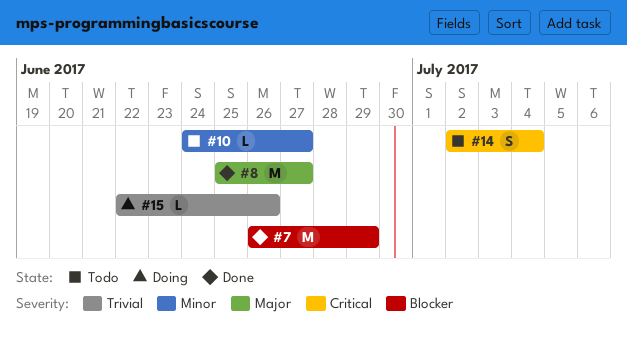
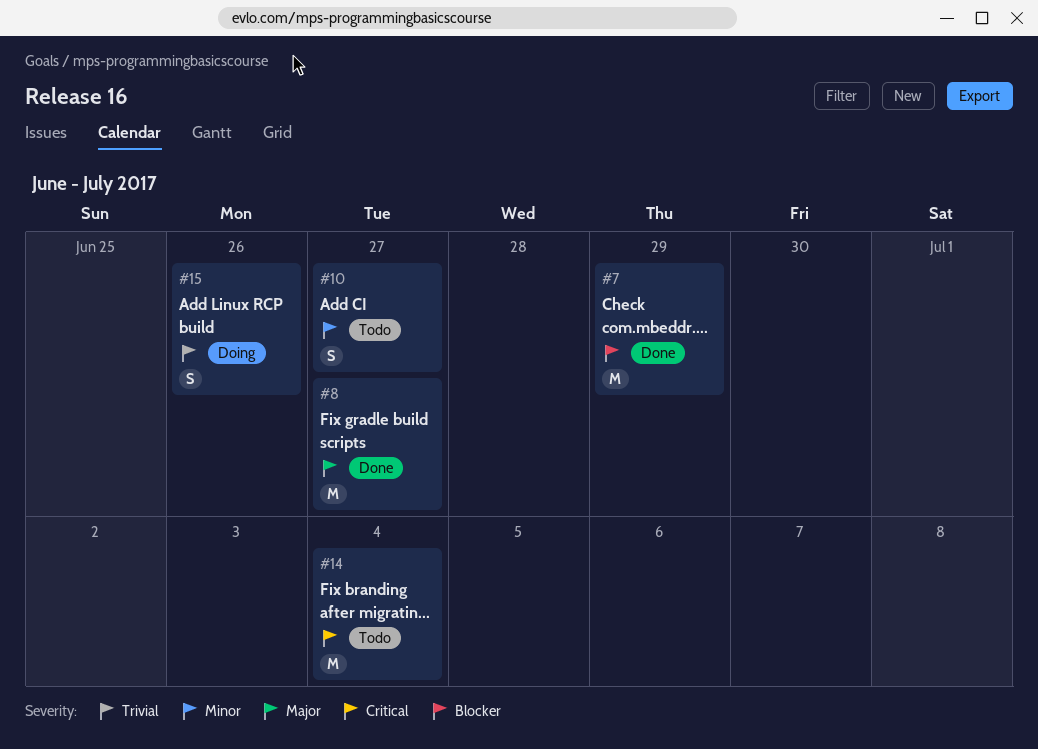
#10, estimate: L -> S
#14, estimate: S -> M
#15, estimate: L -> S

